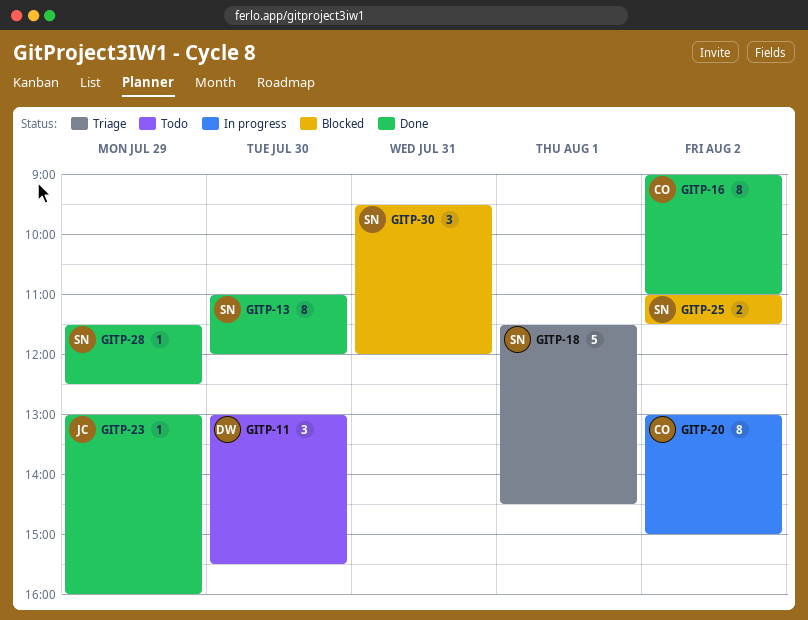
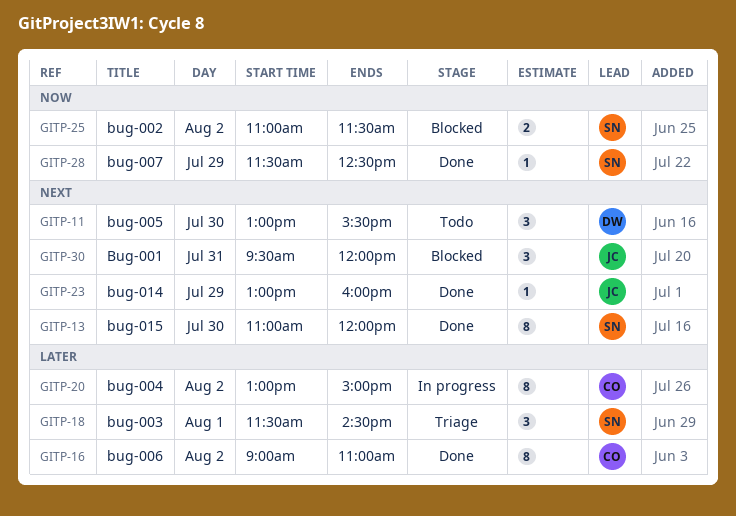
GITP-18, estimate: 5 -> 3
GITP-30, owner: SN -> JC

